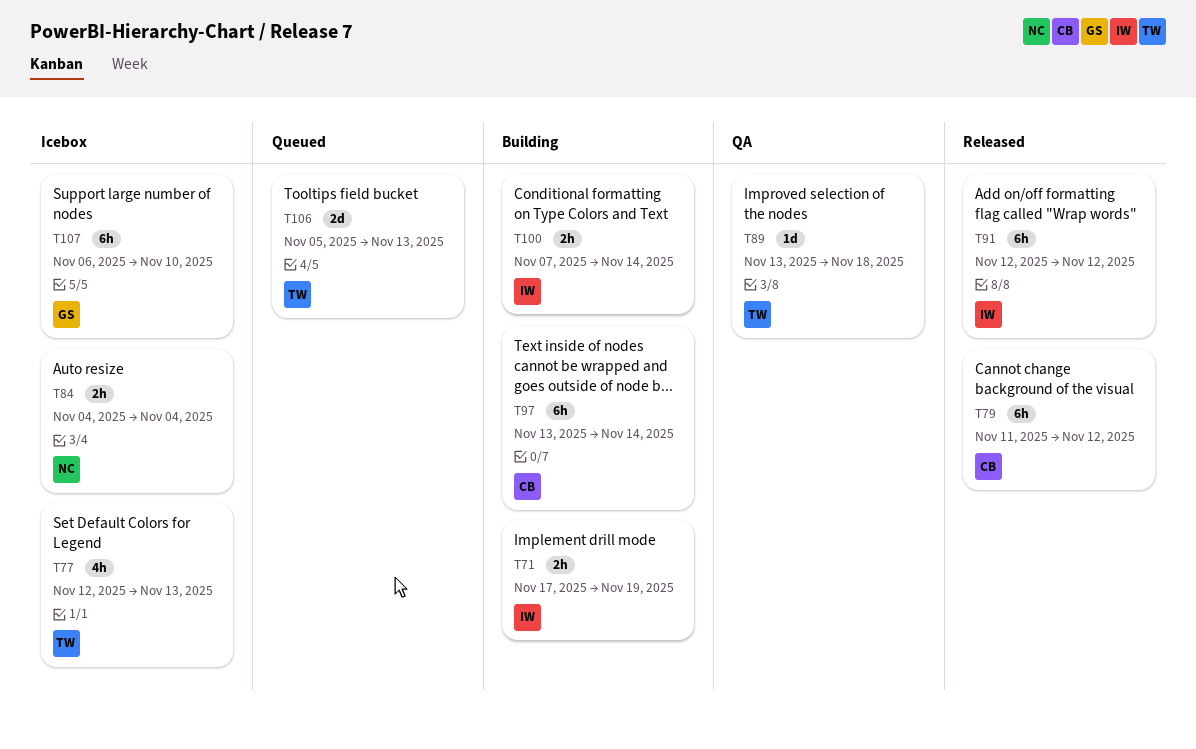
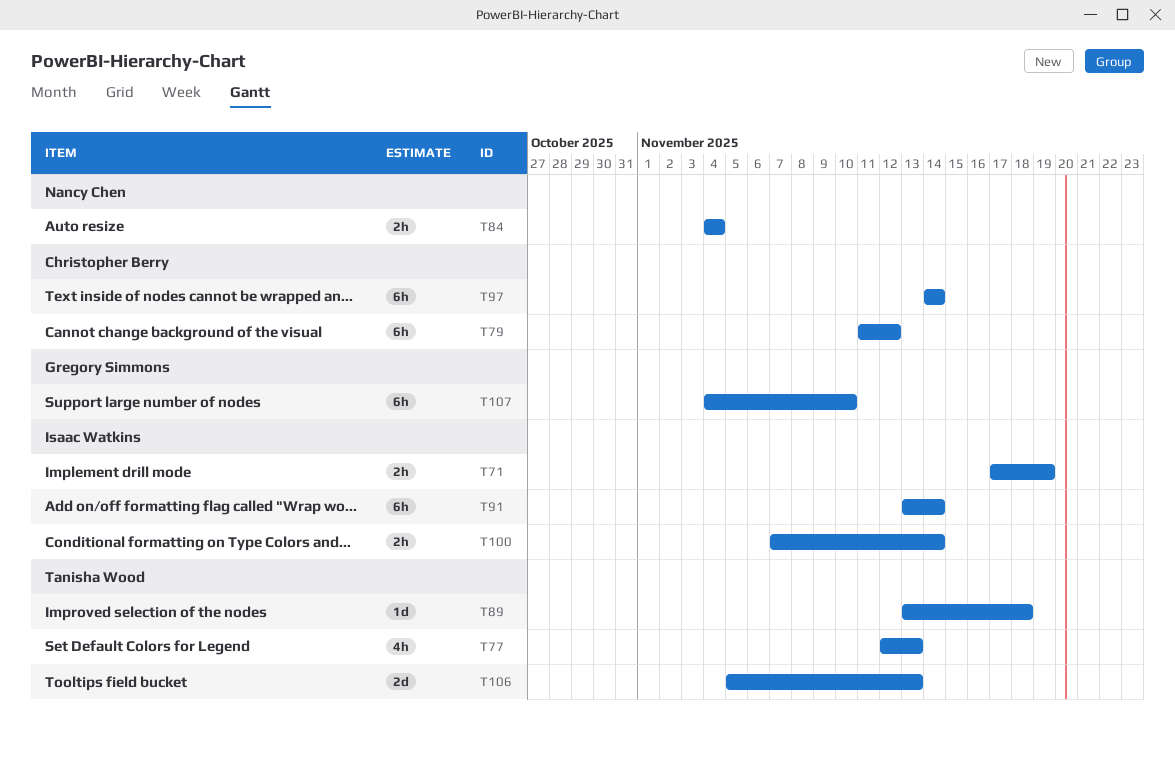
T91, start: Nov 12 -> Nov 13
T91, due: Nov 12 -> Nov 14
T97, start: Nov 13 -> Nov 14
T107, start: Nov 6 -> Nov 4

